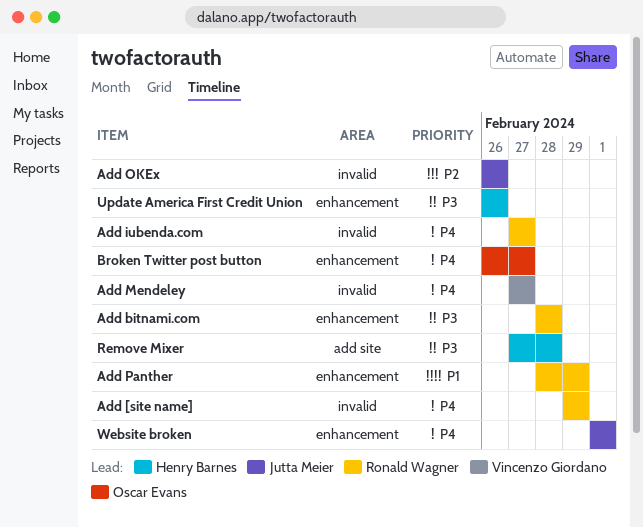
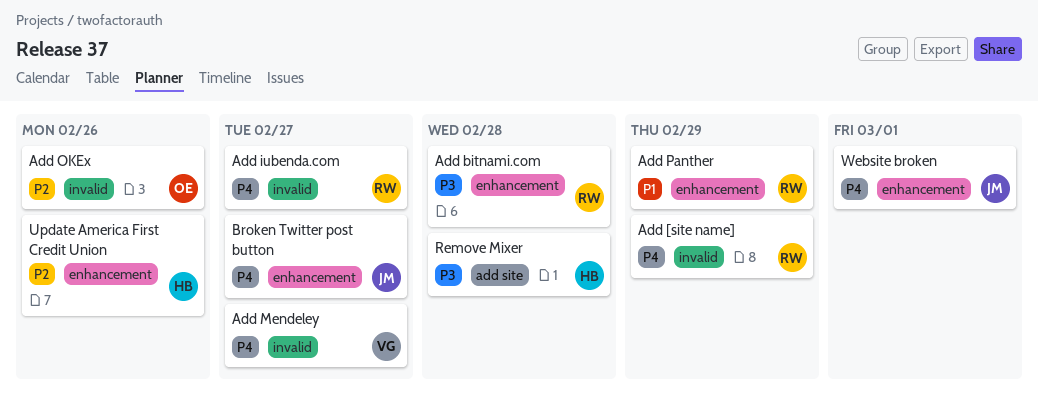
Add OKEx, owner: Jutta Meier -> Oscar Evans
Broken Twitter post button, owner: Oscar Evans -> Jutta Meier
Update America First Credit Union, priority: P3 -> P2

